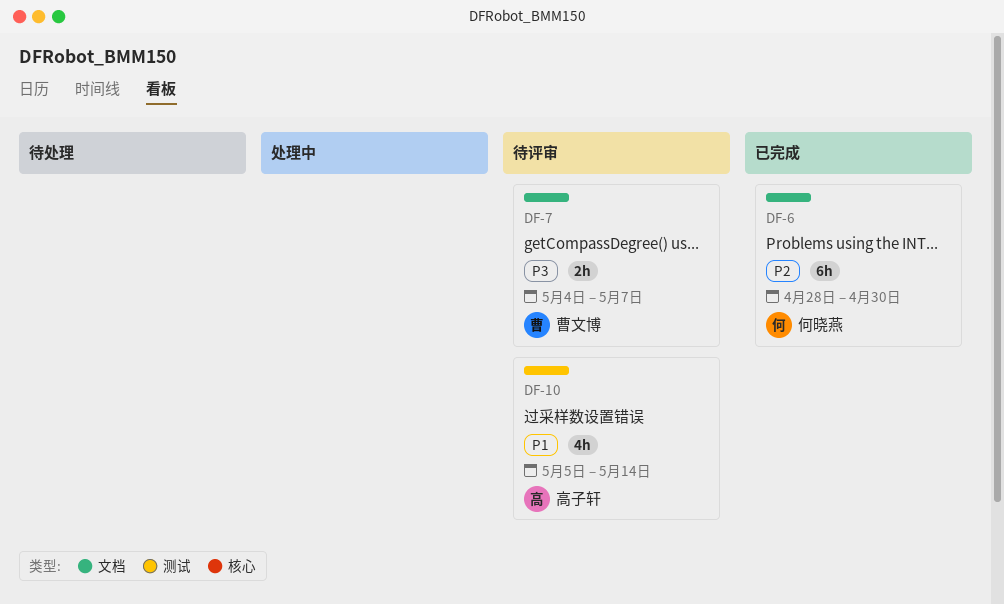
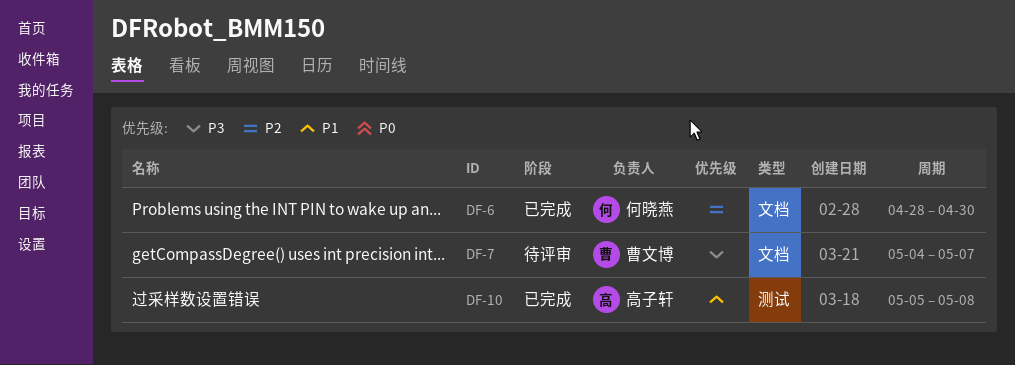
DF-10, status: 待评审 -> 已完成
DF-10, due: May 14 -> May 8

